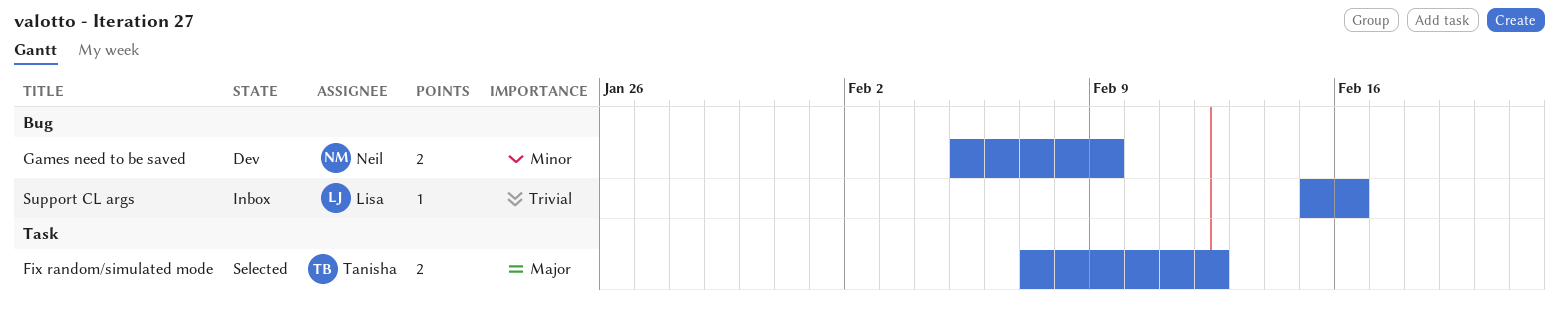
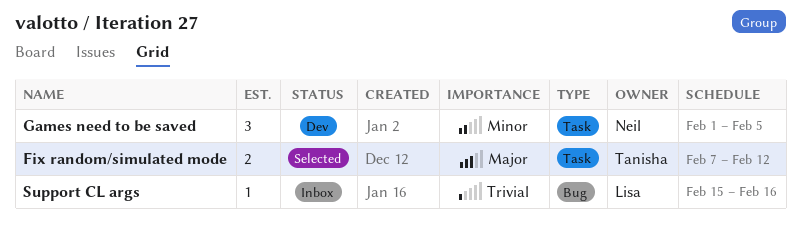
Games need to be saved, label: Bug -> Task
Games need to be saved, estimate: 2 -> 3
Games need to be saved, start: Feb 5 -> Feb 1
Games need to be saved, due: Feb 9 -> Feb 5

